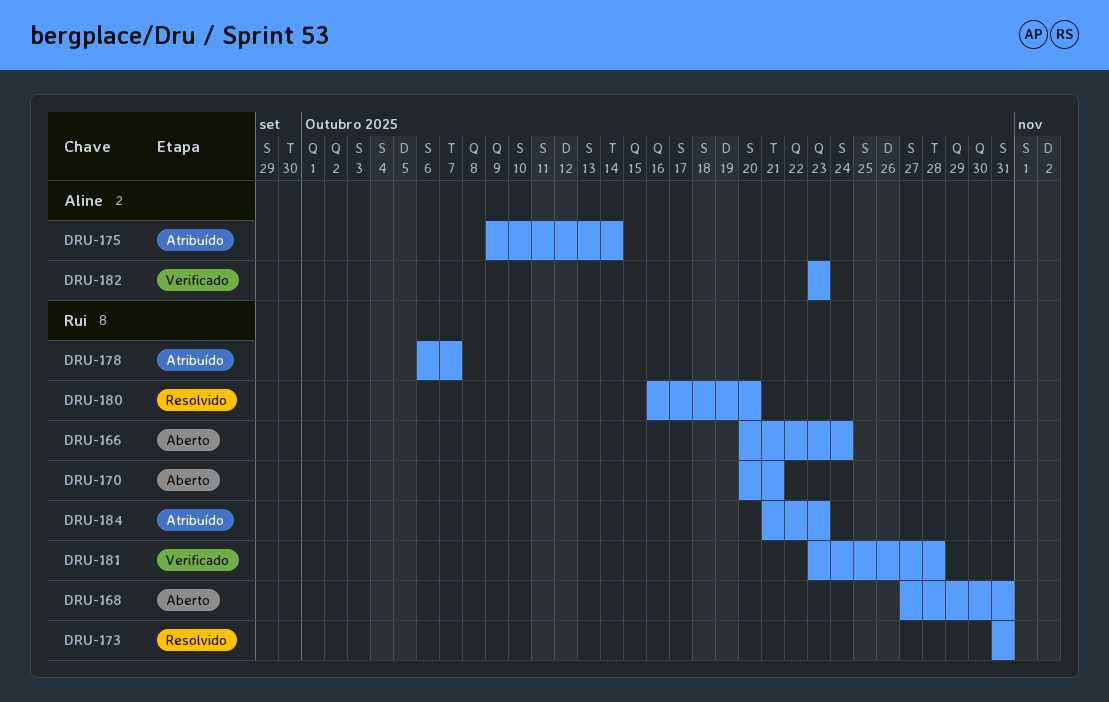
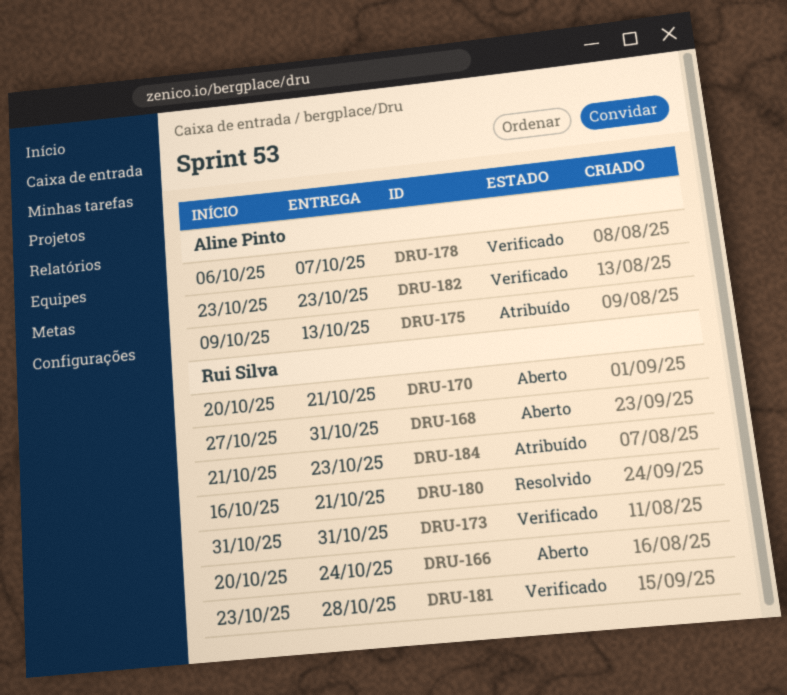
DRU-173, status: Resolvido -> Verificado
DRU-175, due: Oct 14 -> Oct 13
DRU-178, status: Atribuído -> Verificado
DRU-178, owner: Rui Silva -> Aline Pinto
DRU-180, due: Oct 20 -> Oct 21

